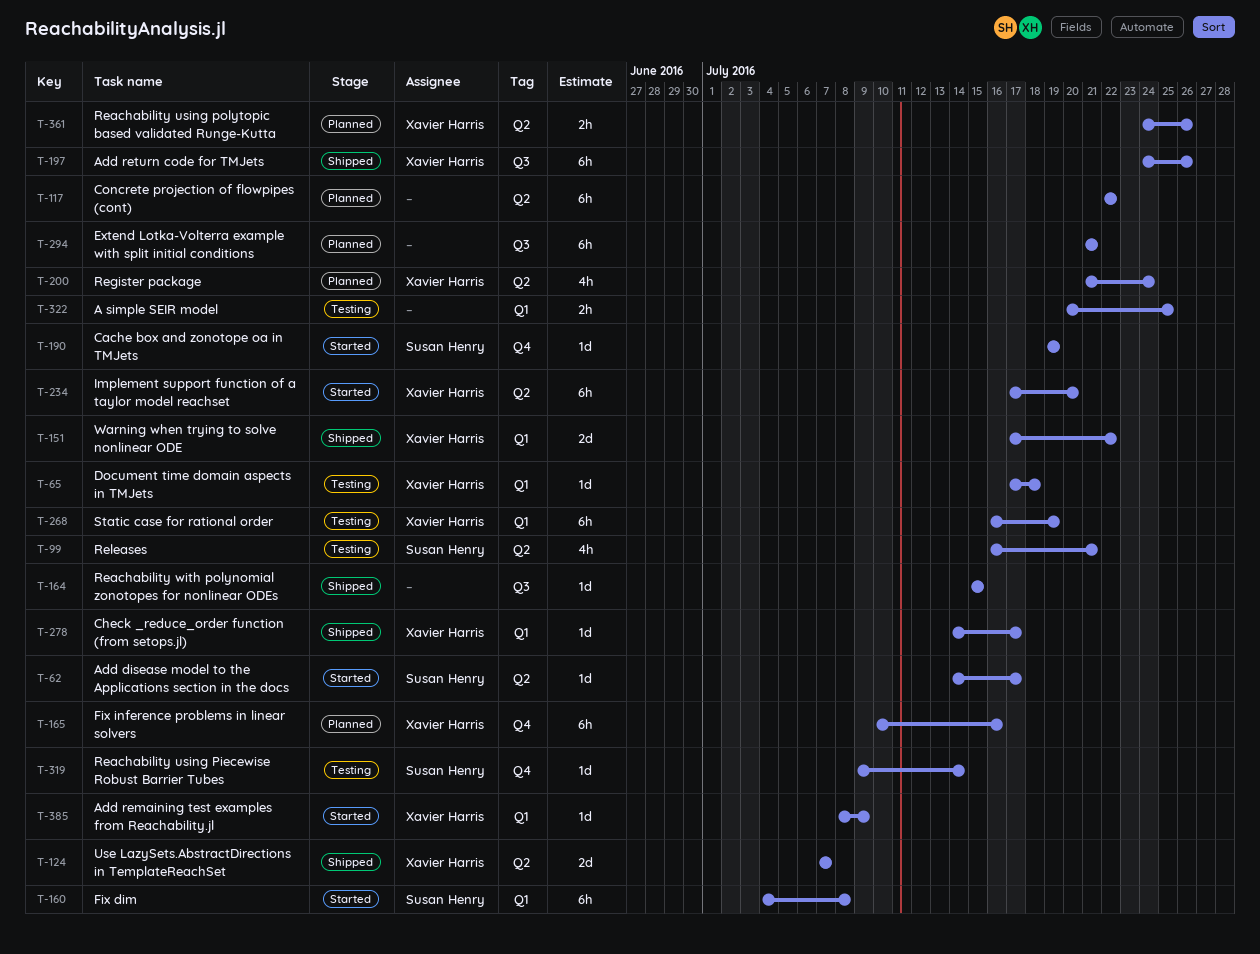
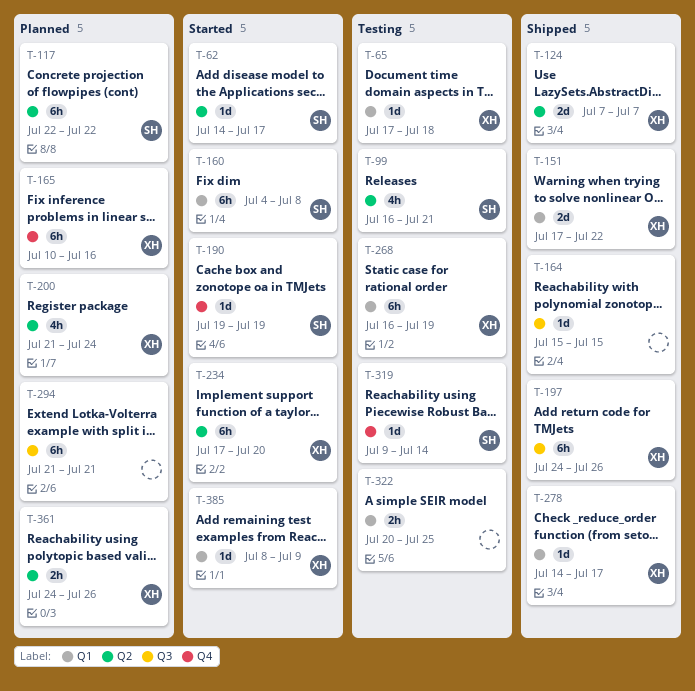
T-117, owner: none -> Susan Henry

